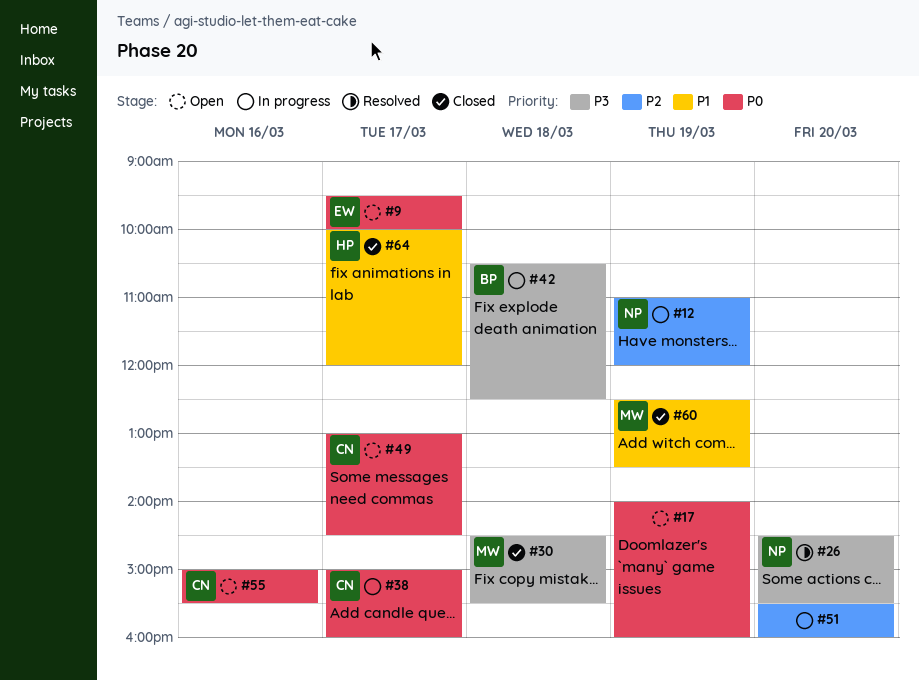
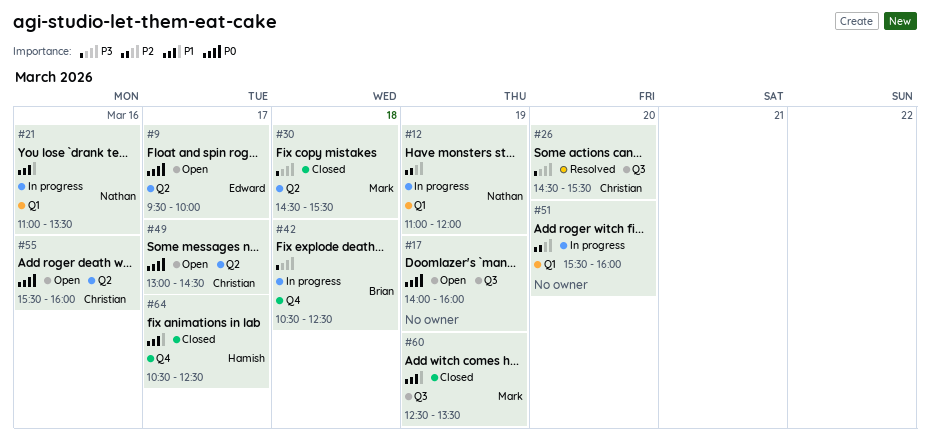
#21: none -> present
#26, owner: Nathan -> Christian
#38: present -> none
#55, begins: 15:00 -> 15:30
#55, ends: 15:30 -> 16:00
#64, begins: 10:00 -> 10:30
#64, ends: 12:00 -> 12:30

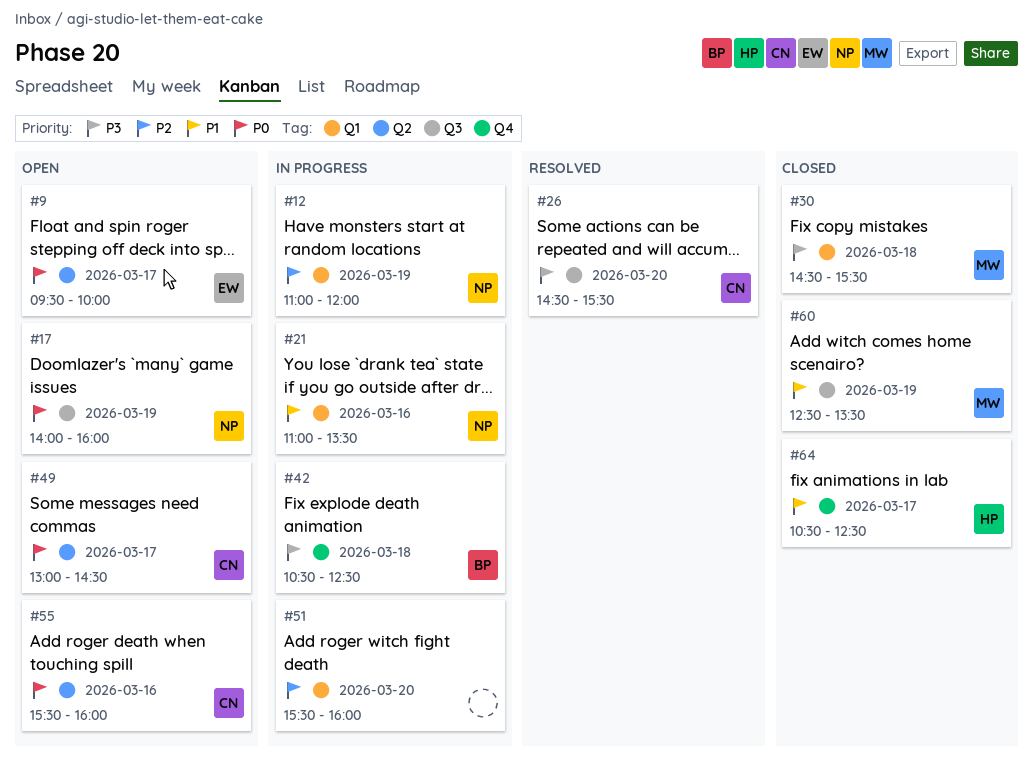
#17, owner: none -> Nathan
#30, label: Q2 -> Q1

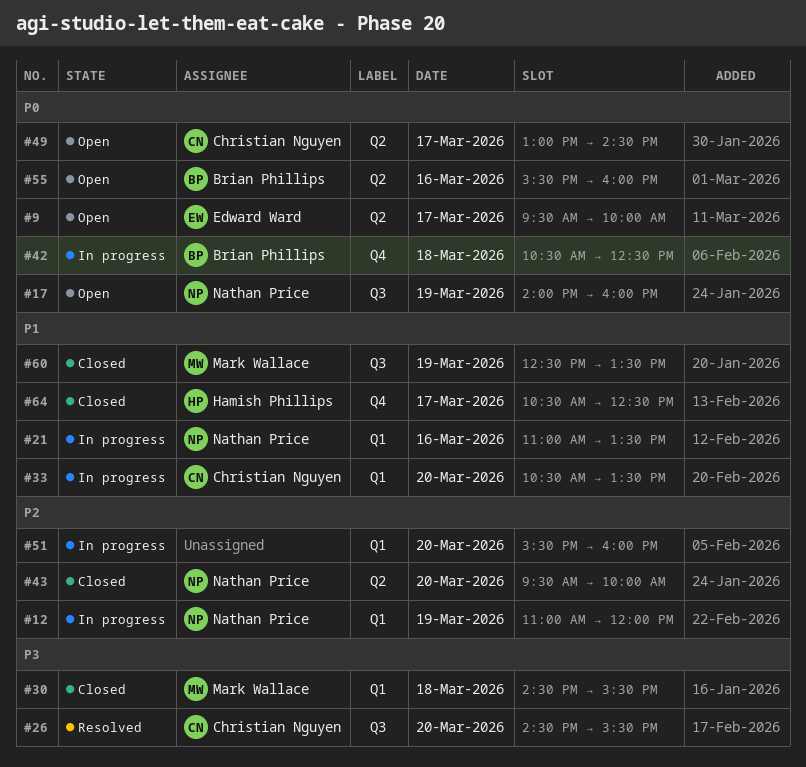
#33: none -> present
#42, priority: P3 -> P0
#43: none -> present
#55, owner: Christian Nguyen -> Brian Phillips

